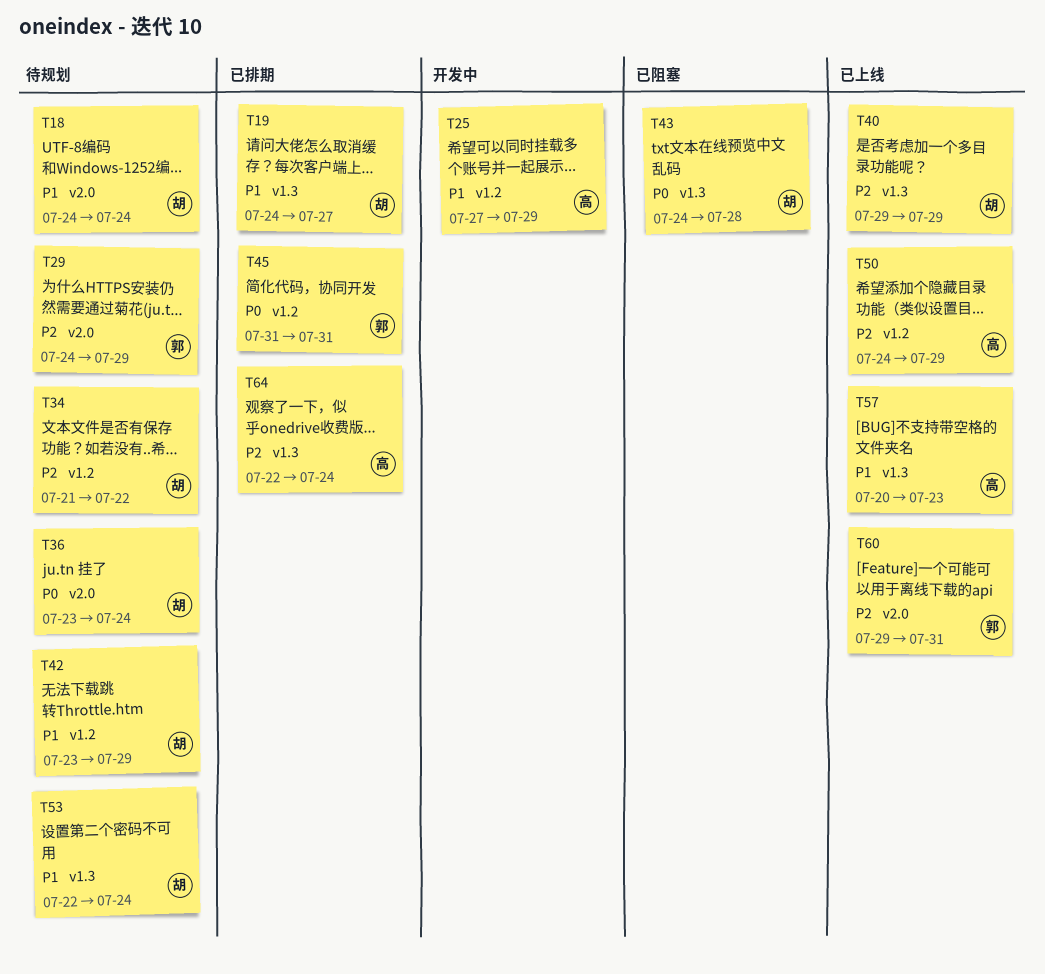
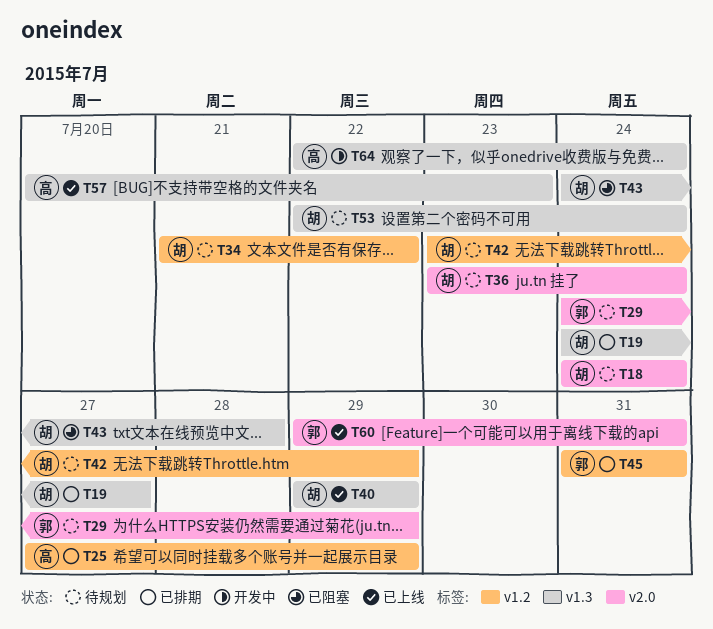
T25, status: 开发中 -> 已排期
T50: present -> none
T64, status: 已排期 -> 开发中

